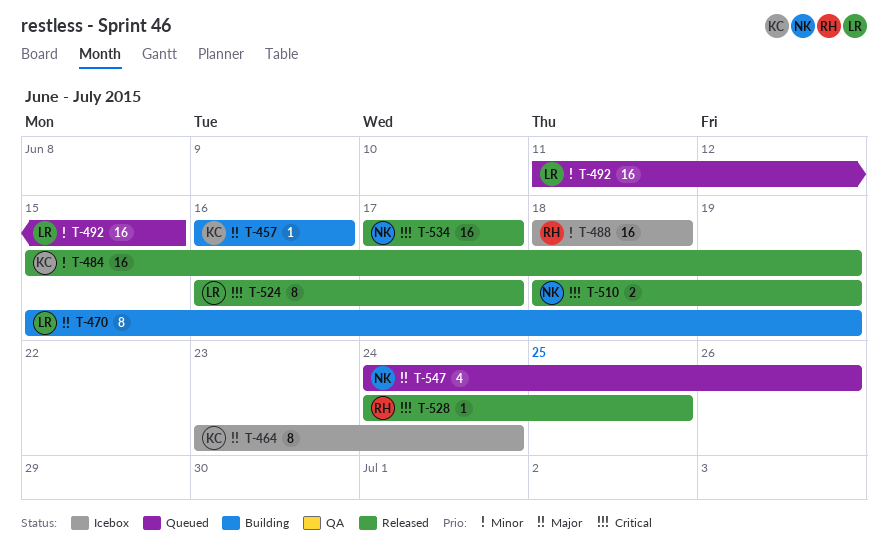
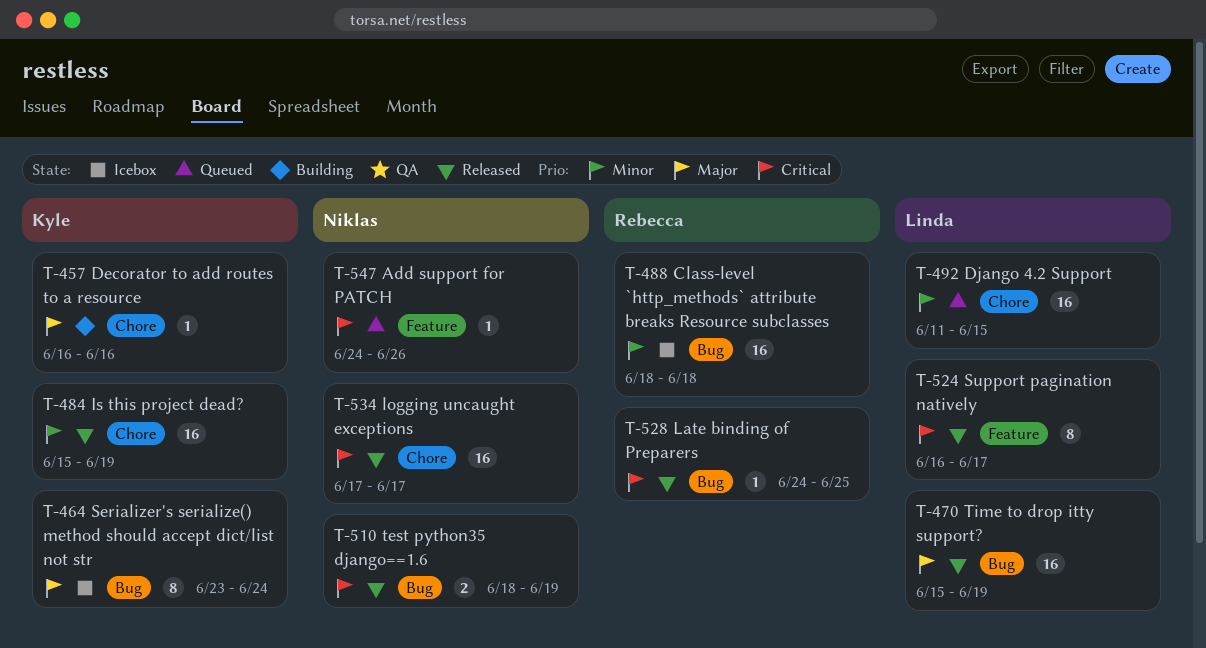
T-470, status: Building -> Released
T-470, estimate: 8 -> 16
T-547, priority: Major -> Critical
T-547, estimate: 4 -> 1

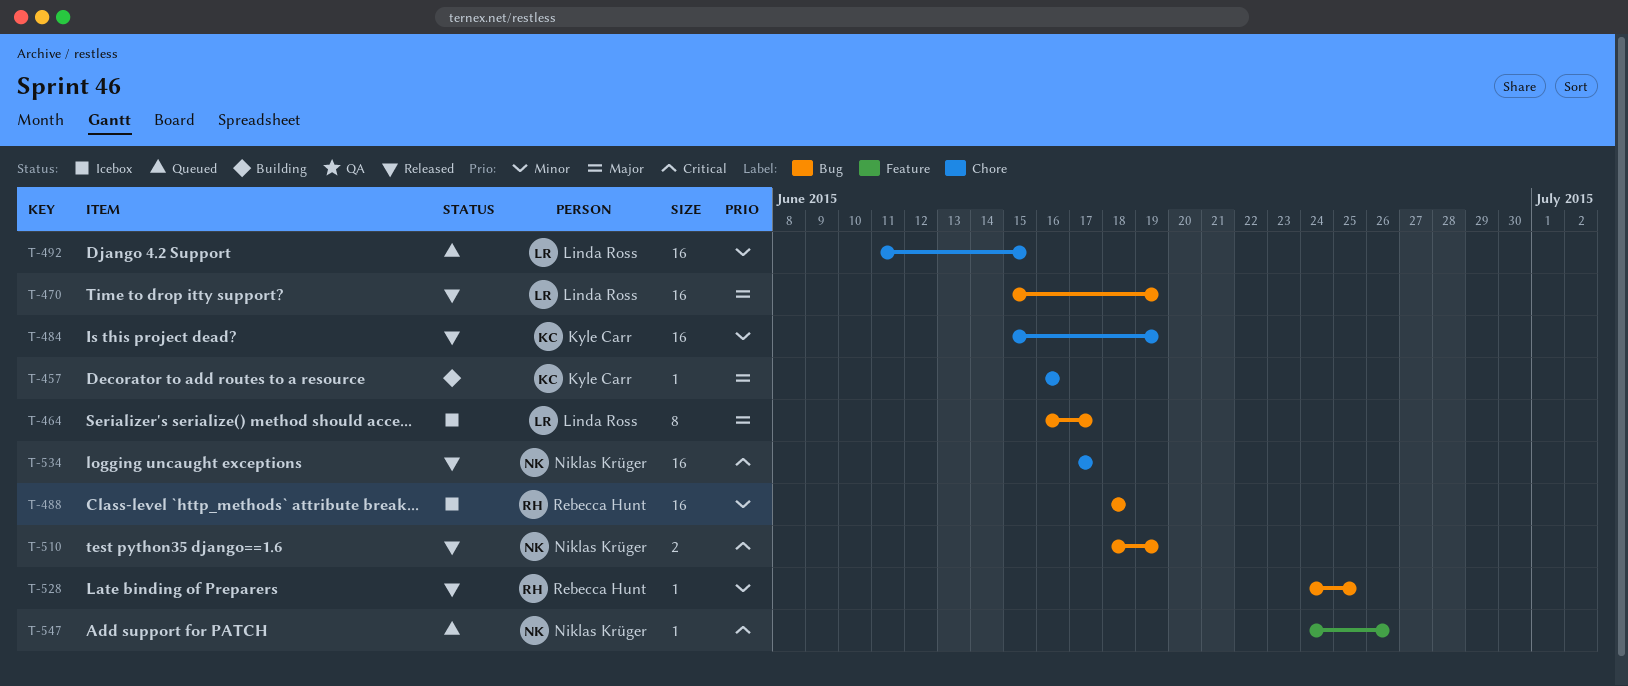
T-464, owner: Kyle Carr -> Linda Ross
T-464, start: Jun 23 -> Jun 16
T-464, due: Jun 24 -> Jun 17
T-524: present -> none
T-528, priority: Critical -> Minor

